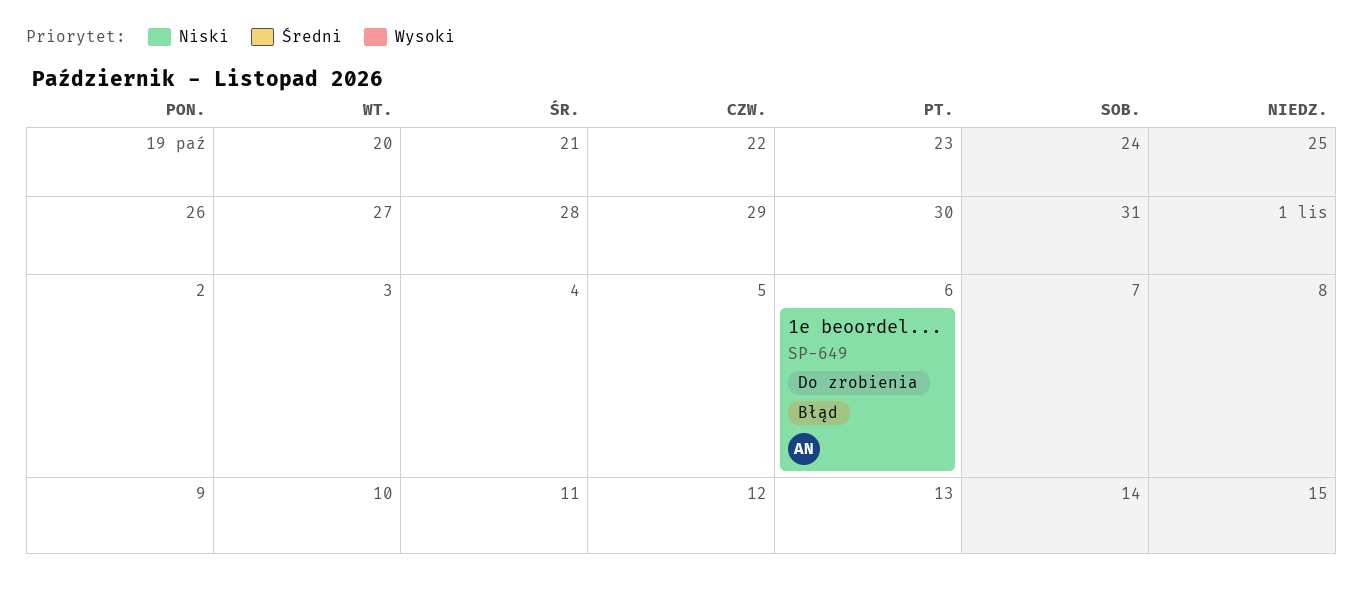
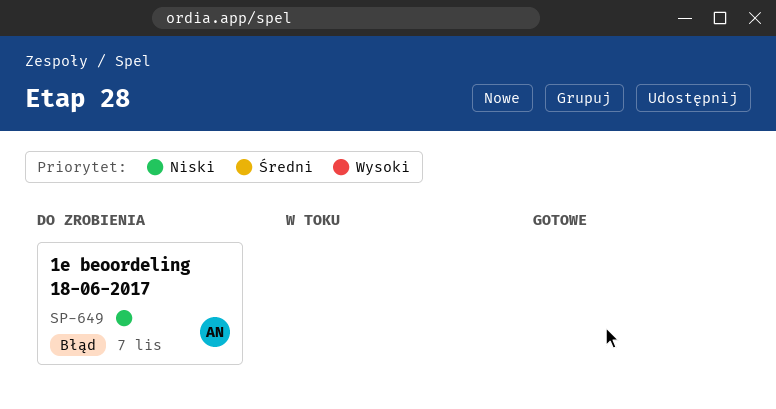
SP-649, due: Nov 6 -> Nov 7

